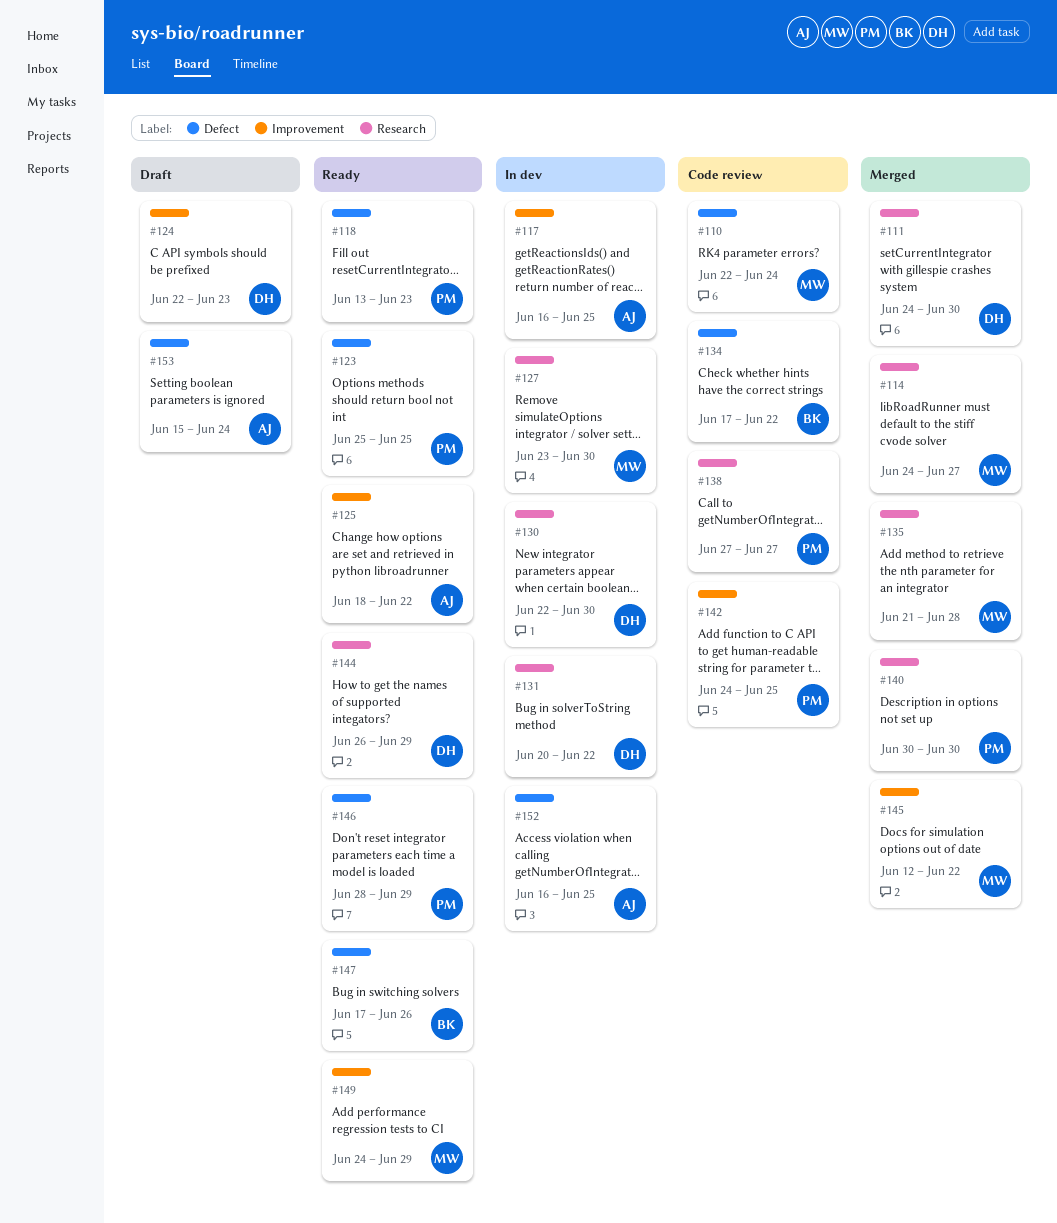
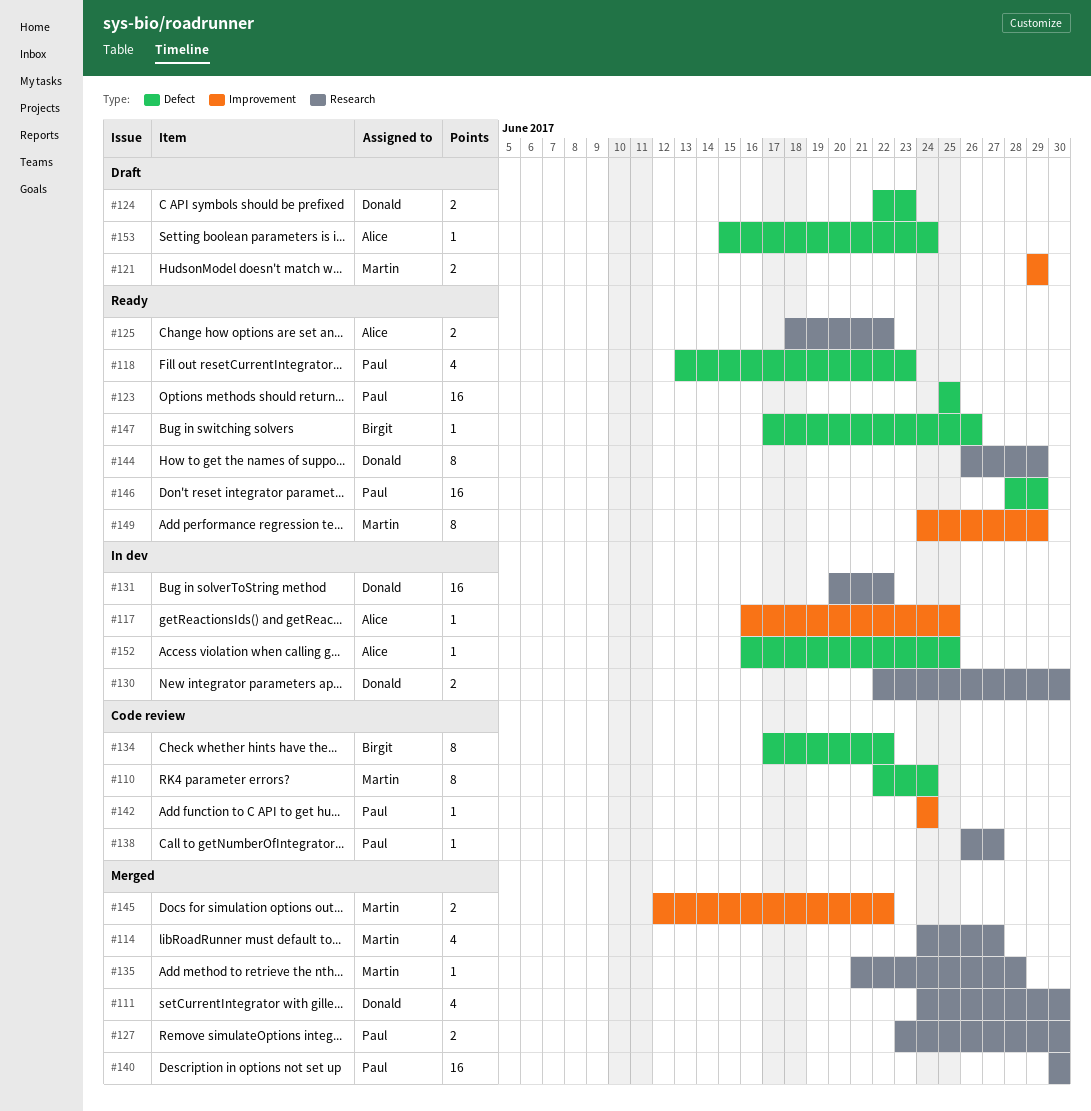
#121: none -> present
#124, label: Improvement -> Defect
#125, label: Improvement -> Research
#127, status: In dev -> Merged
#127, owner: Martin -> Paul
#138, start: Jun 27 -> Jun 26
#142, due: Jun 25 -> Jun 24

